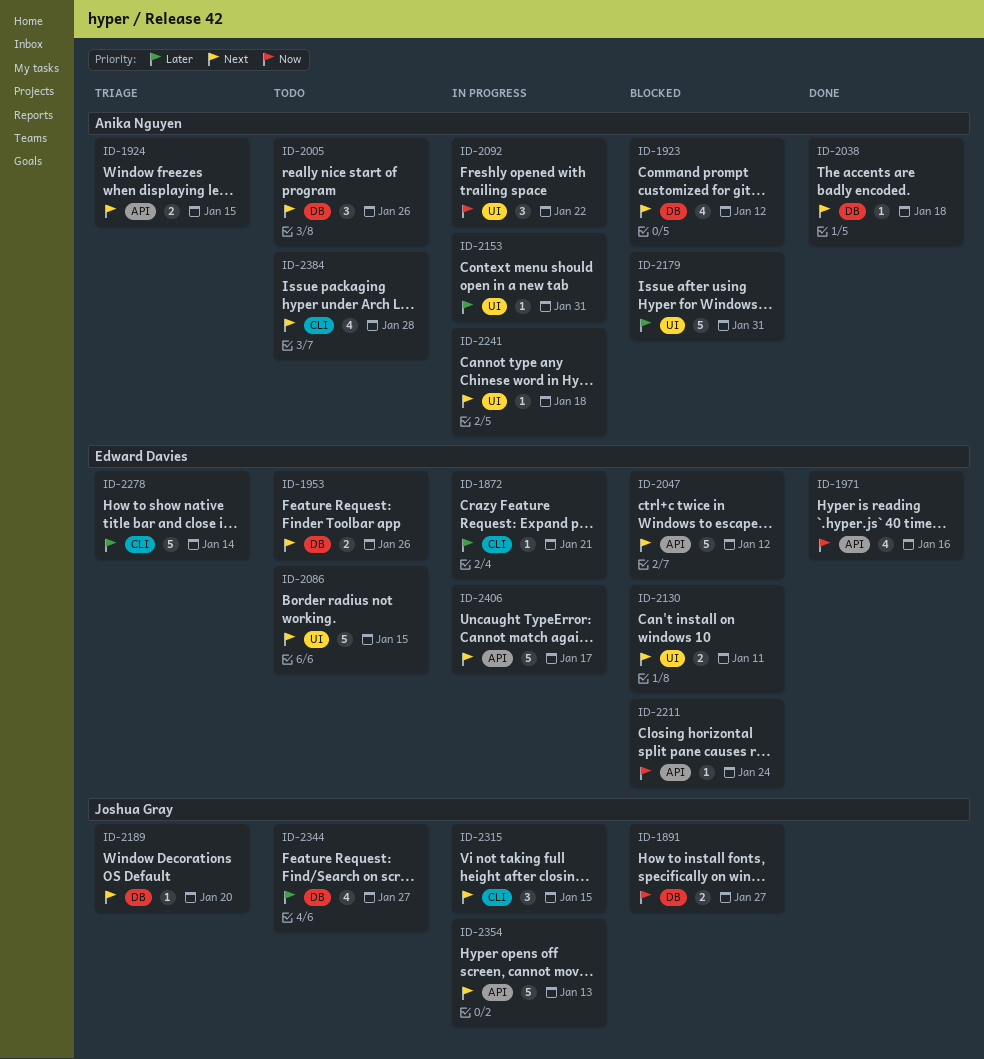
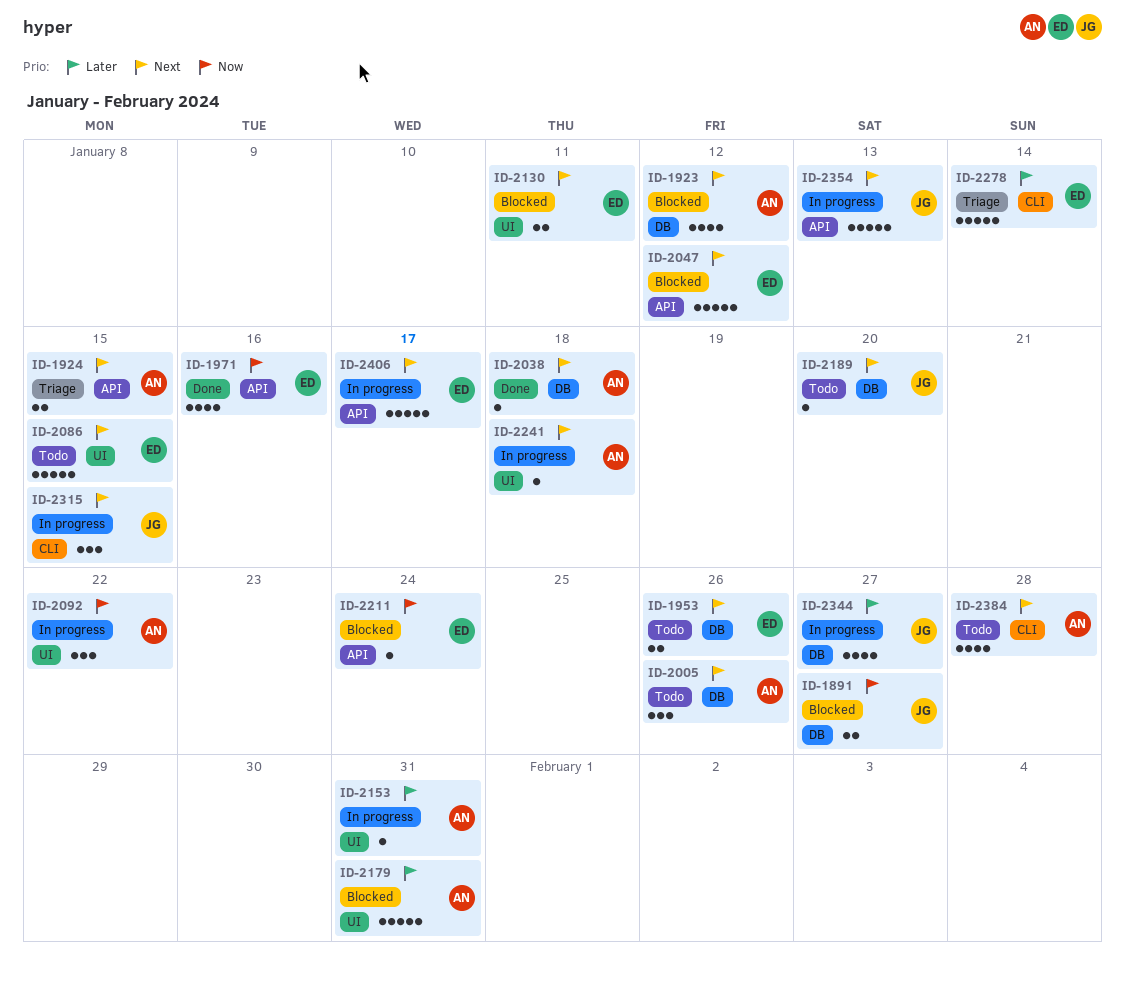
ID-1872: present -> none
ID-2189, status: Triage -> Todo
ID-2344, status: Todo -> In progress

